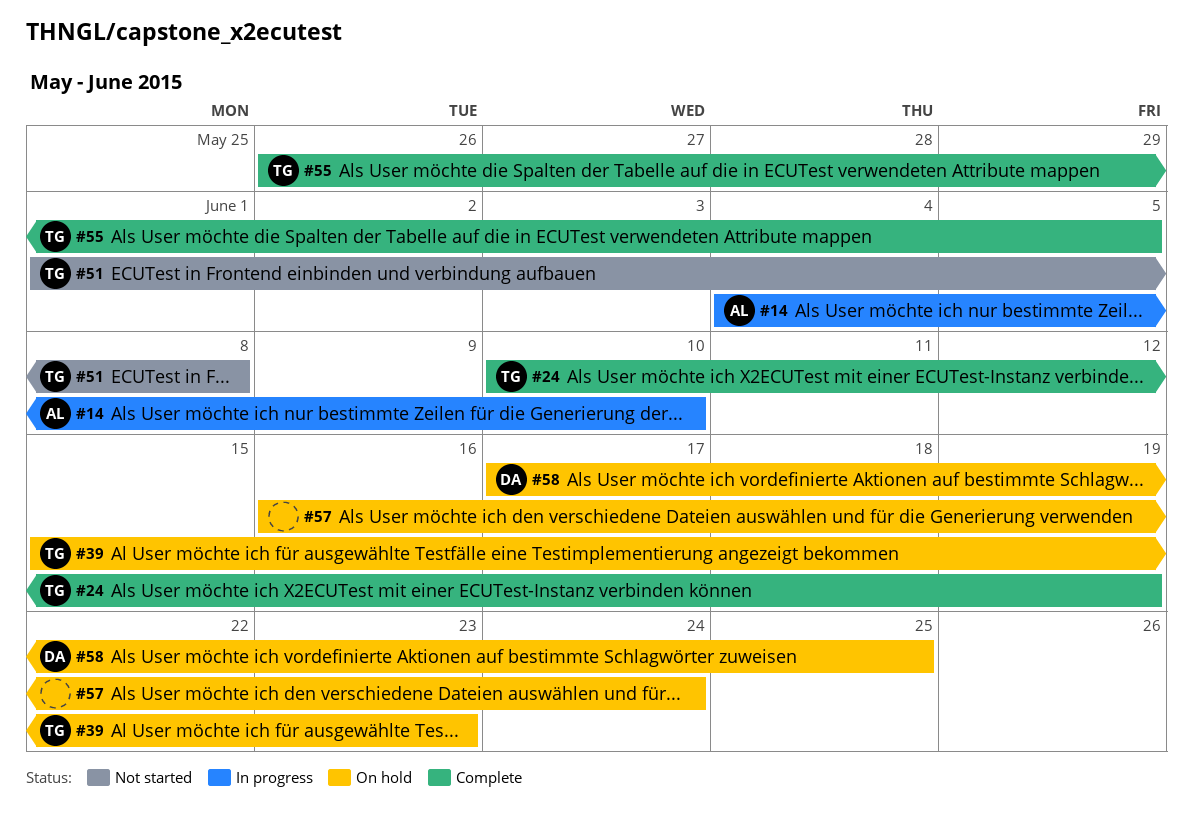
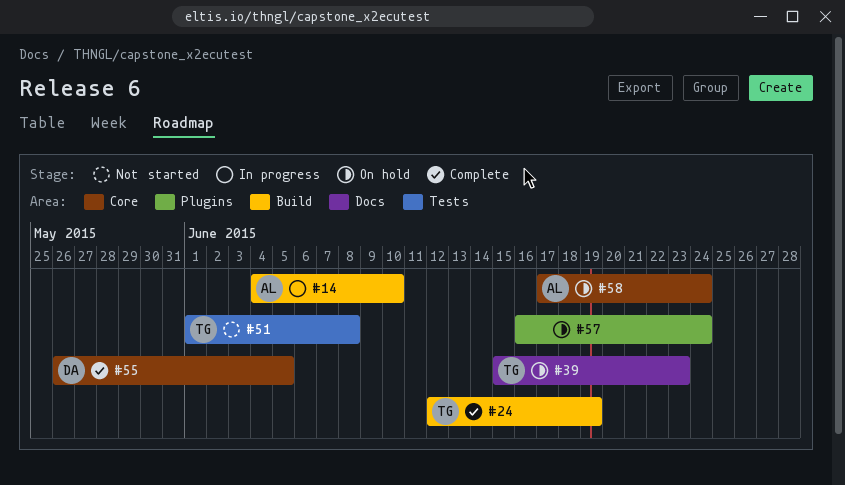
#24, start: Jun 10 -> Jun 12
#55, owner: TG -> DA
#58, owner: DA -> AL
#58, due: Jun 25 -> Jun 24

